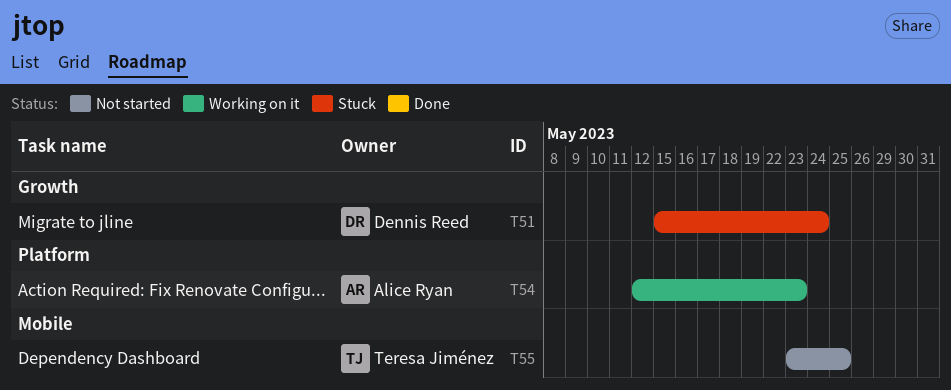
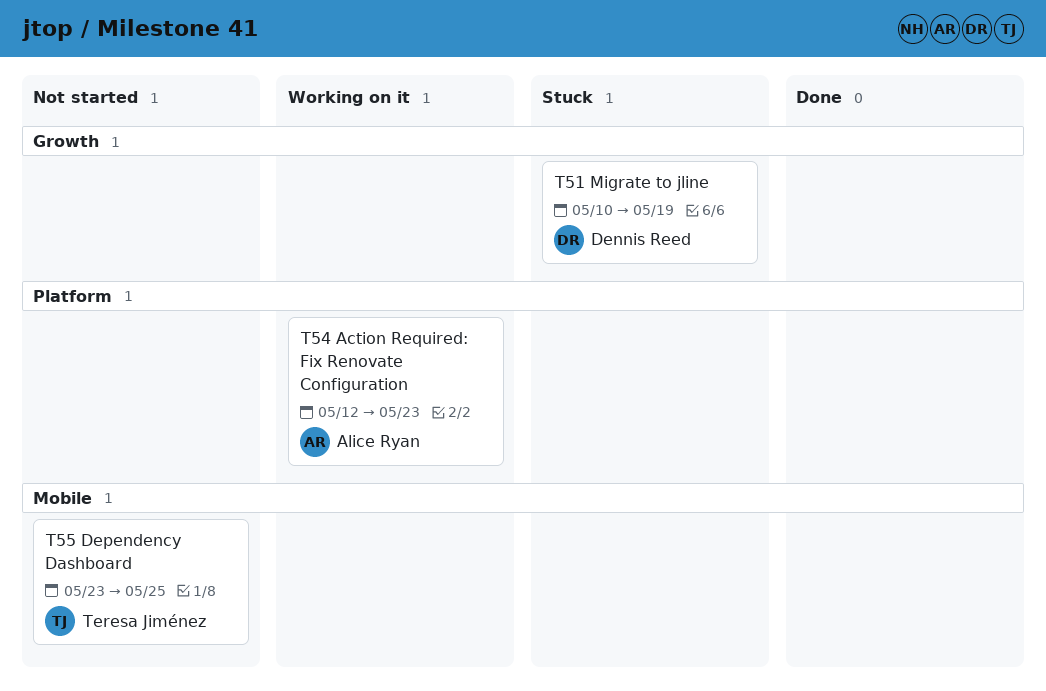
T51, start: May 15 -> May 10
T51, due: May 24 -> May 19

